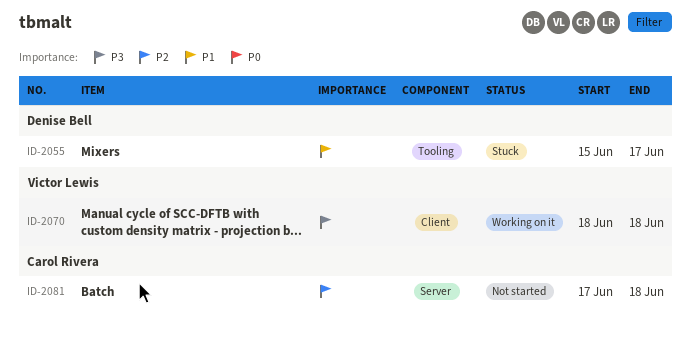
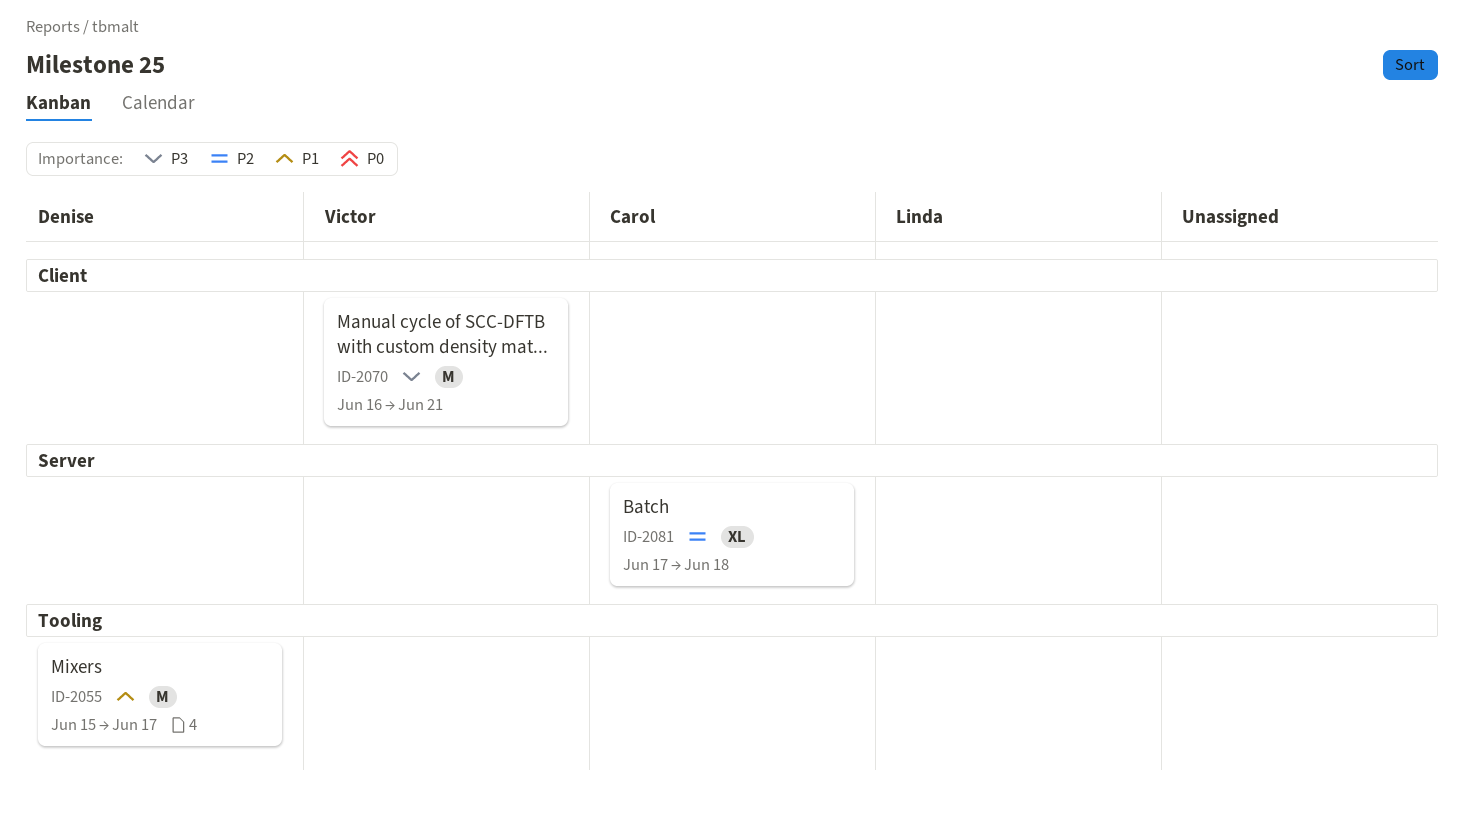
ID-2070, start: Jun 18 -> Jun 16
ID-2070, due: Jun 18 -> Jun 21

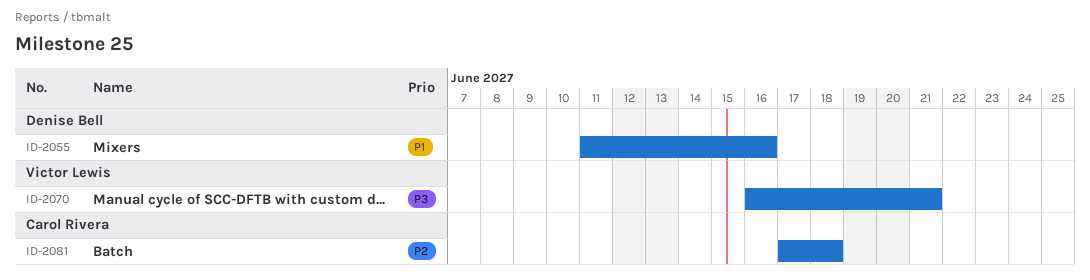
ID-2055, start: Jun 15 -> Jun 11
ID-2055, due: Jun 17 -> Jun 16

